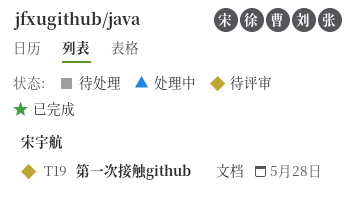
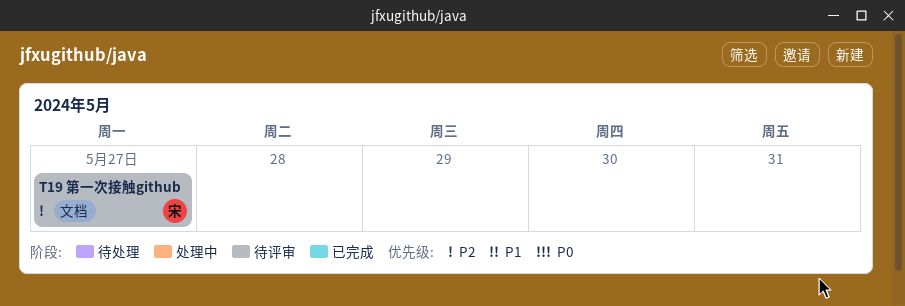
T19, due: May 28 -> May 27

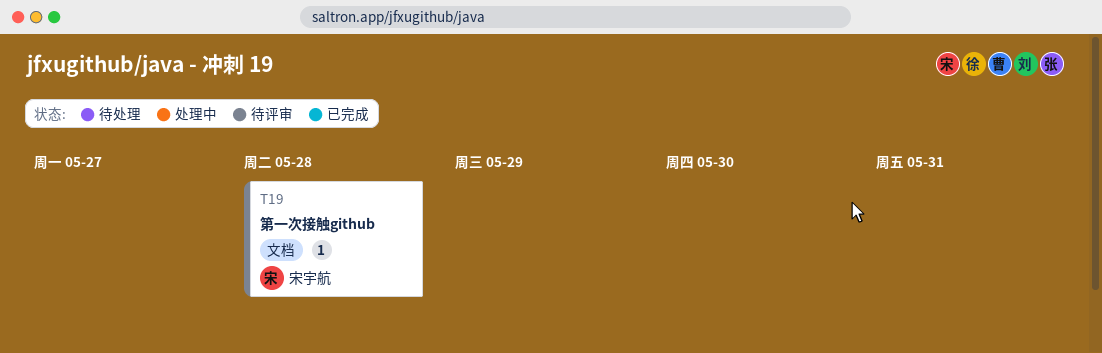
T19, due: May 27 -> May 28

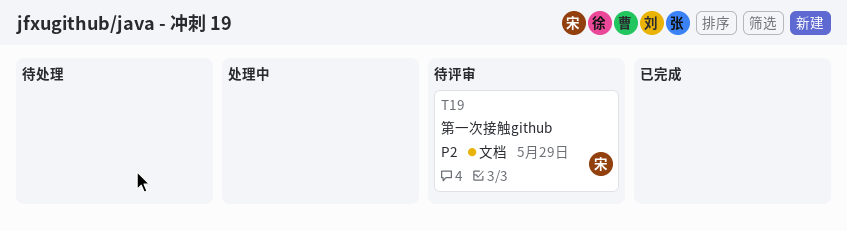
T19, due: May 28 -> May 29

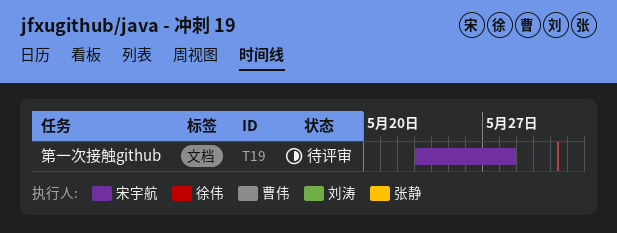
T19, due: May 29 -> May 28

